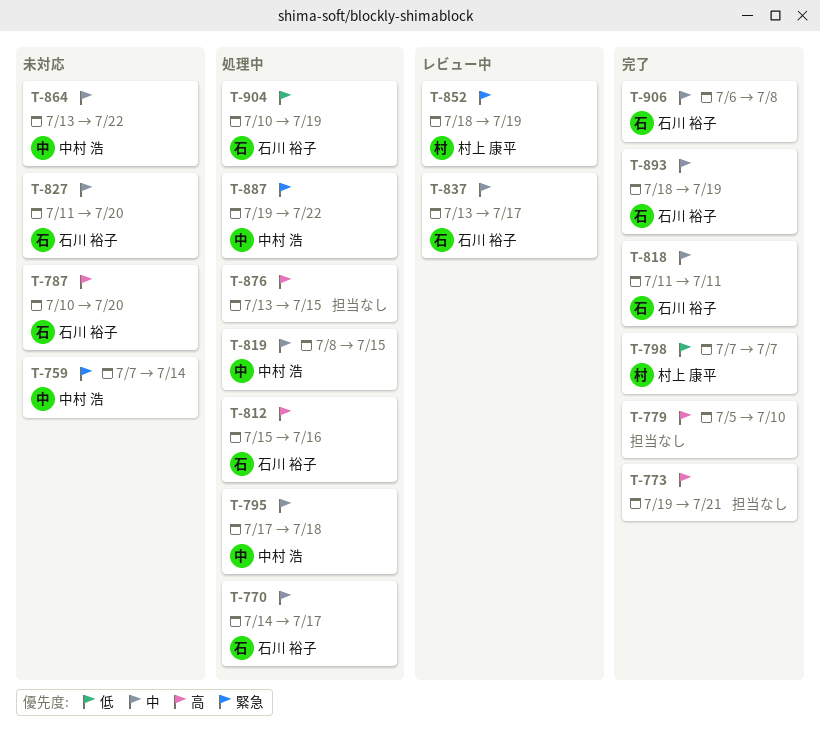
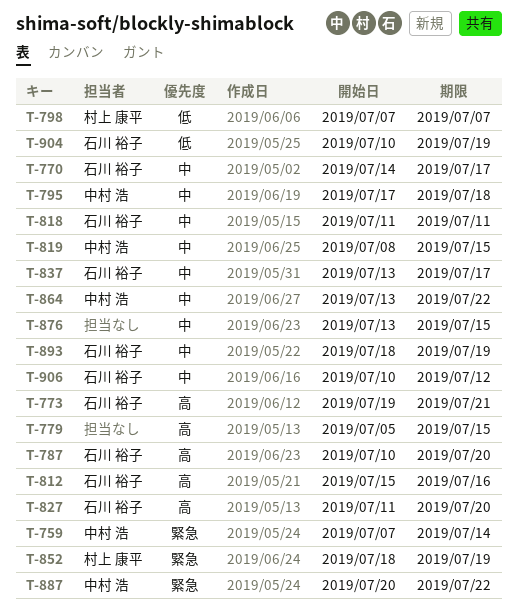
T-773, owner: none -> 石川 裕子
T-779, due: Jul 10 -> Jul 15
T-827, priority: 中 -> 高
T-876, priority: 高 -> 中
T-887, start: Jul 19 -> Jul 20
T-906, start: Jul 6 -> Jul 10
T-906, due: Jul 8 -> Jul 12

